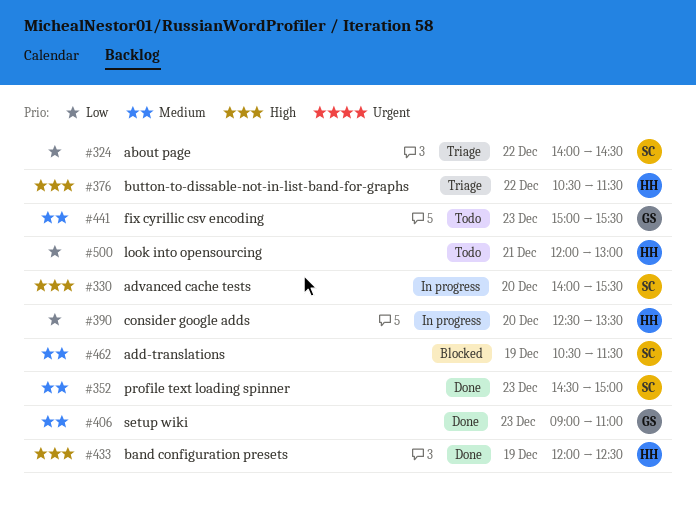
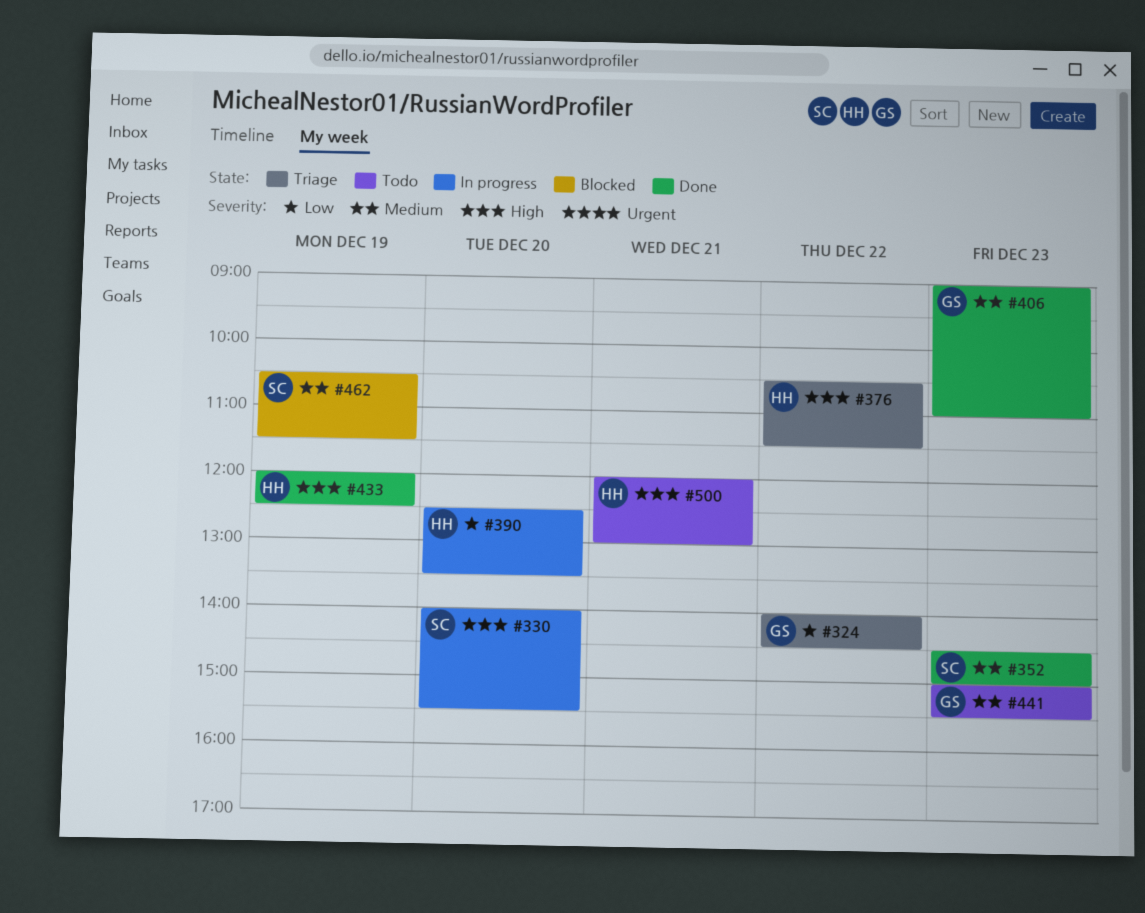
#324, owner: SC -> GS
#500, priority: Low -> High

